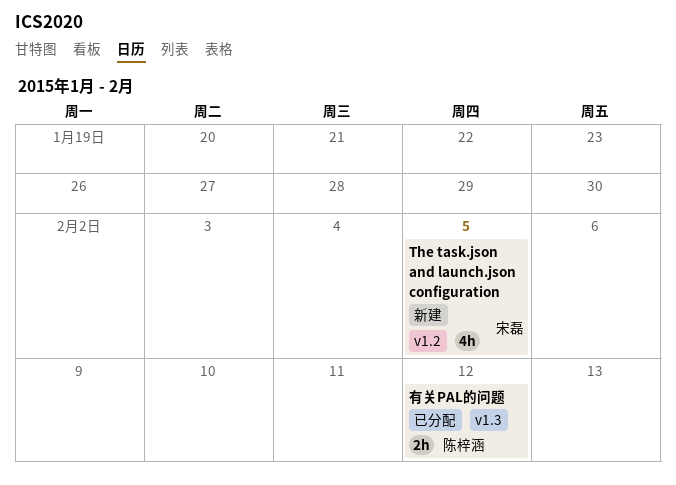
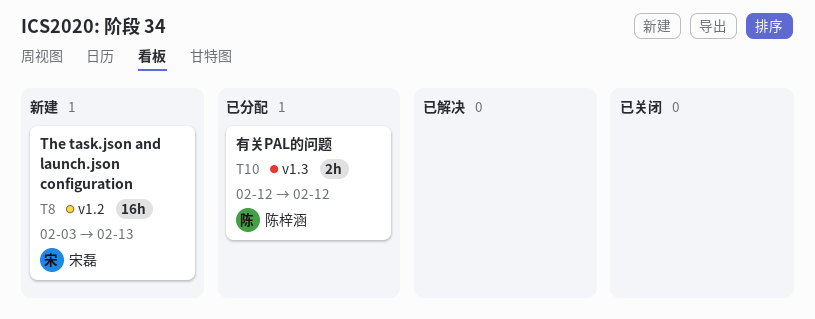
The task.json and launch.json configuration, estimate: 4h -> 16h
The task.json and launch.json configuration, due: Feb 5 -> Feb 13

